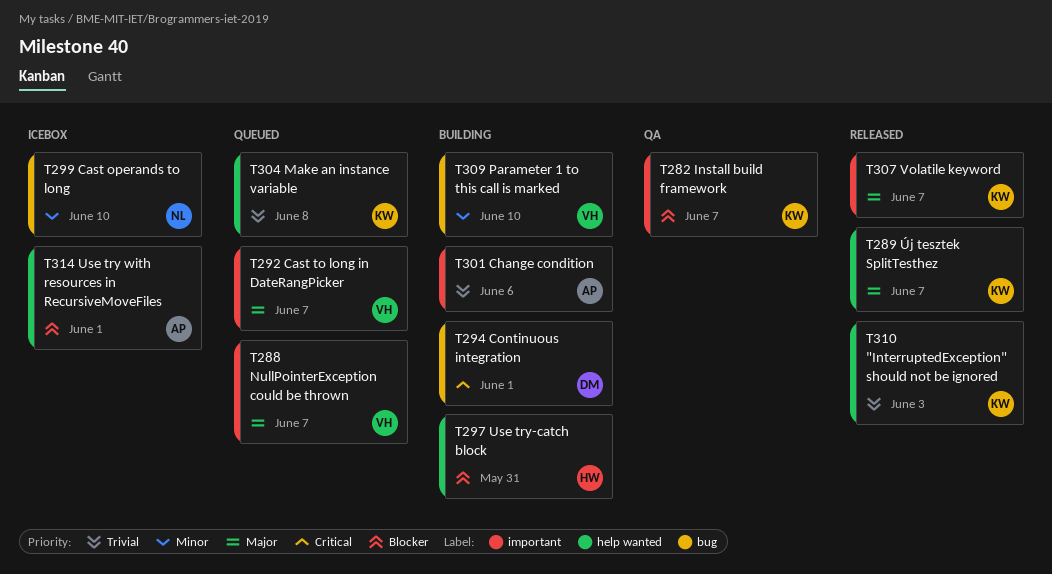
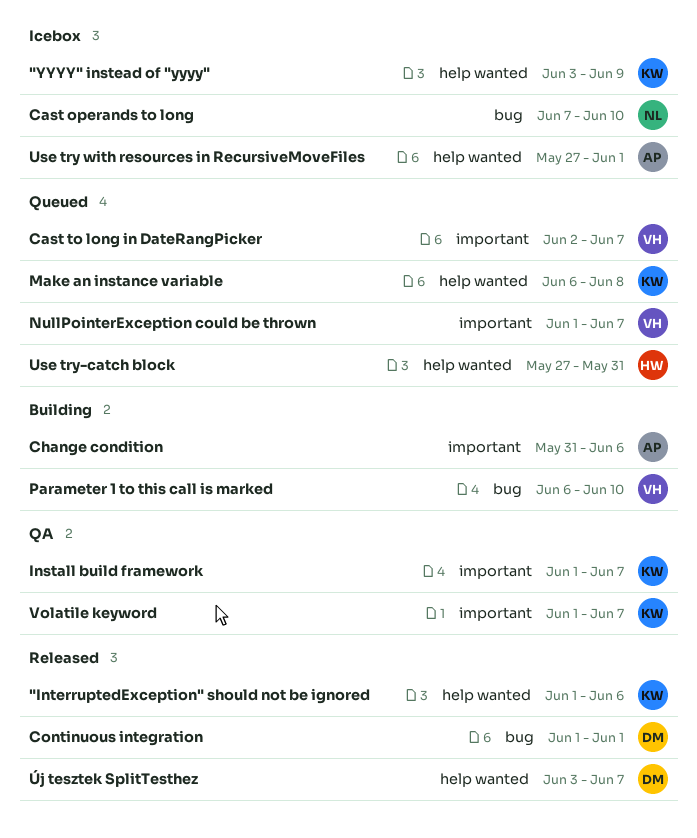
"InterruptedException" should not be ignored, due: Jun 3 -> Jun 6
"YYYY" instead of "yyyy": none -> present
Continuous integration, status: Building -> Released
Use try-catch block, status: Building -> Queued
Volatile keyword, status: Released -> QA
Új tesztek SplitTesthez, owner: KW -> DM

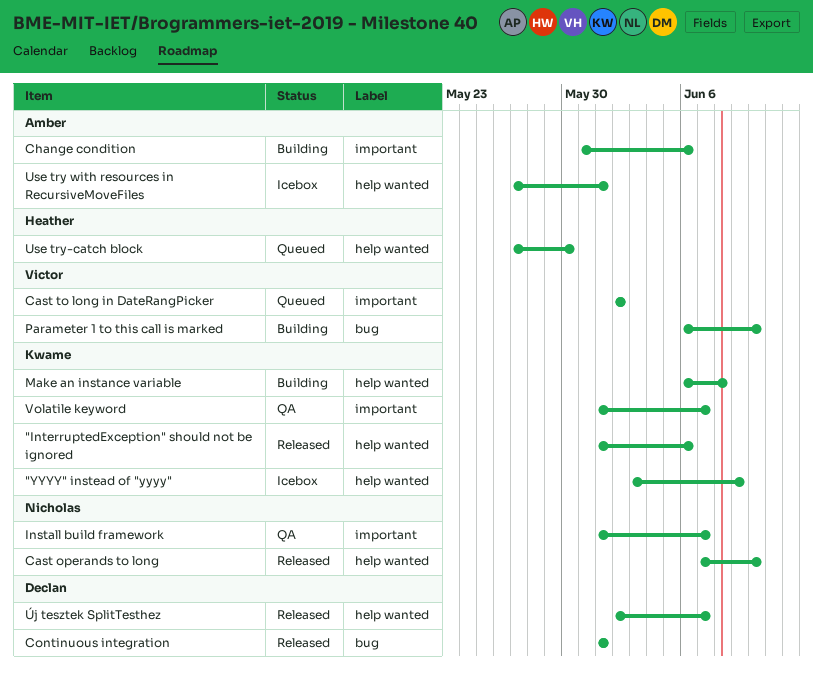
Cast operands to long, status: Icebox -> Released
Cast operands to long, label: bug -> help wanted
Cast to long in DateRangPicker, due: Jun 7 -> Jun 2
Install build framework, owner: Kwame -> Nicholas
Make an instance variable, status: Queued -> Building
NullPointerException could be thrown: present -> none
Use try-catch block, due: May 31 -> May 30
Új tesztek SplitTesthez, start: Jun 3 -> Jun 2

